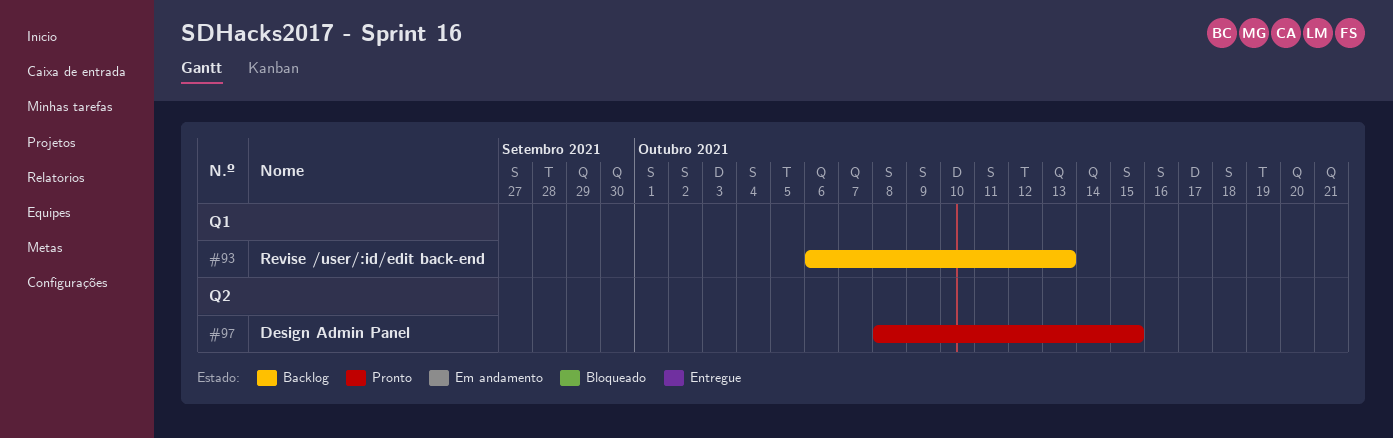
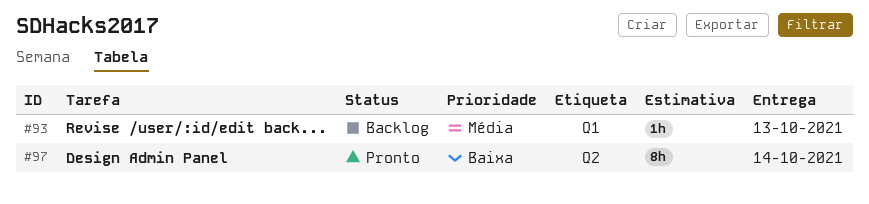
#97, due: Oct 15 -> Oct 14

